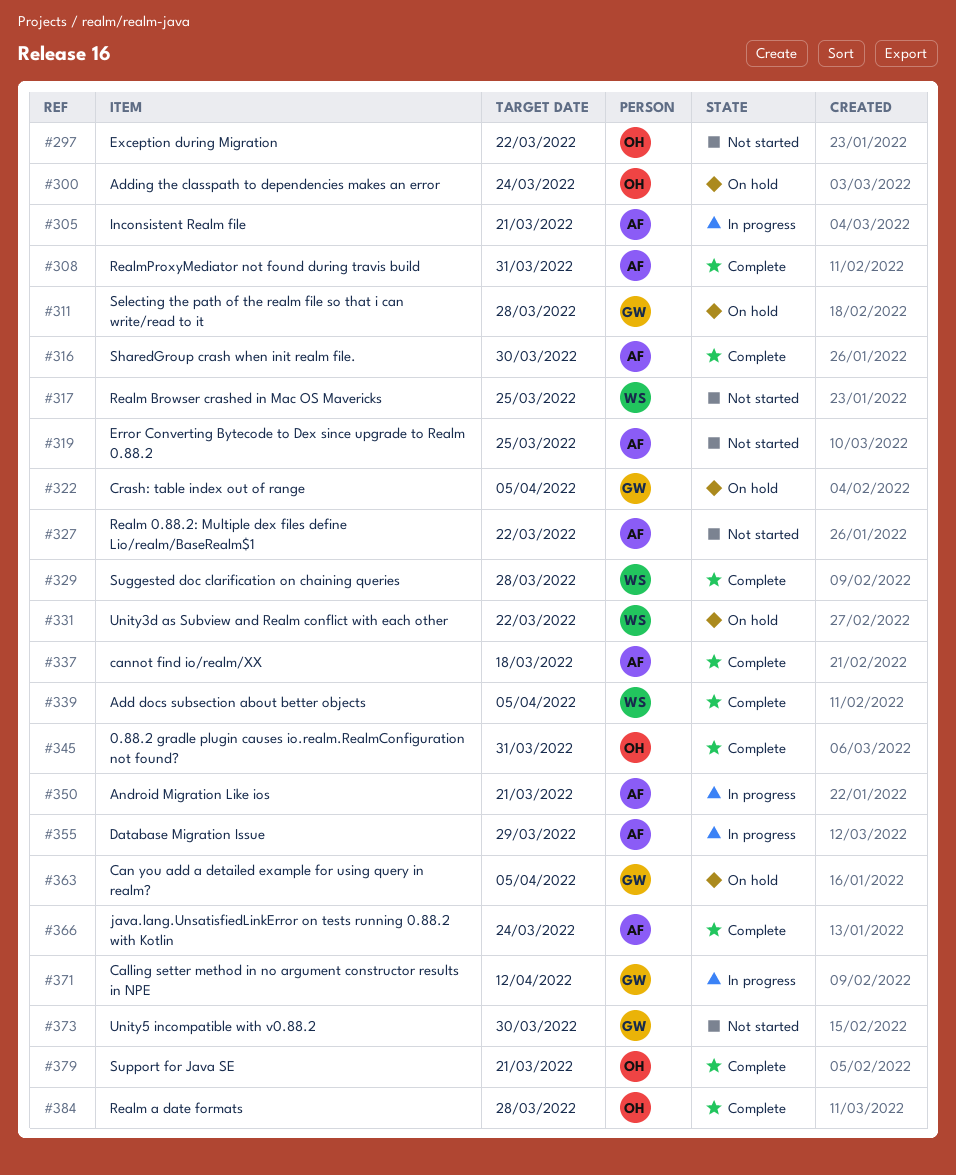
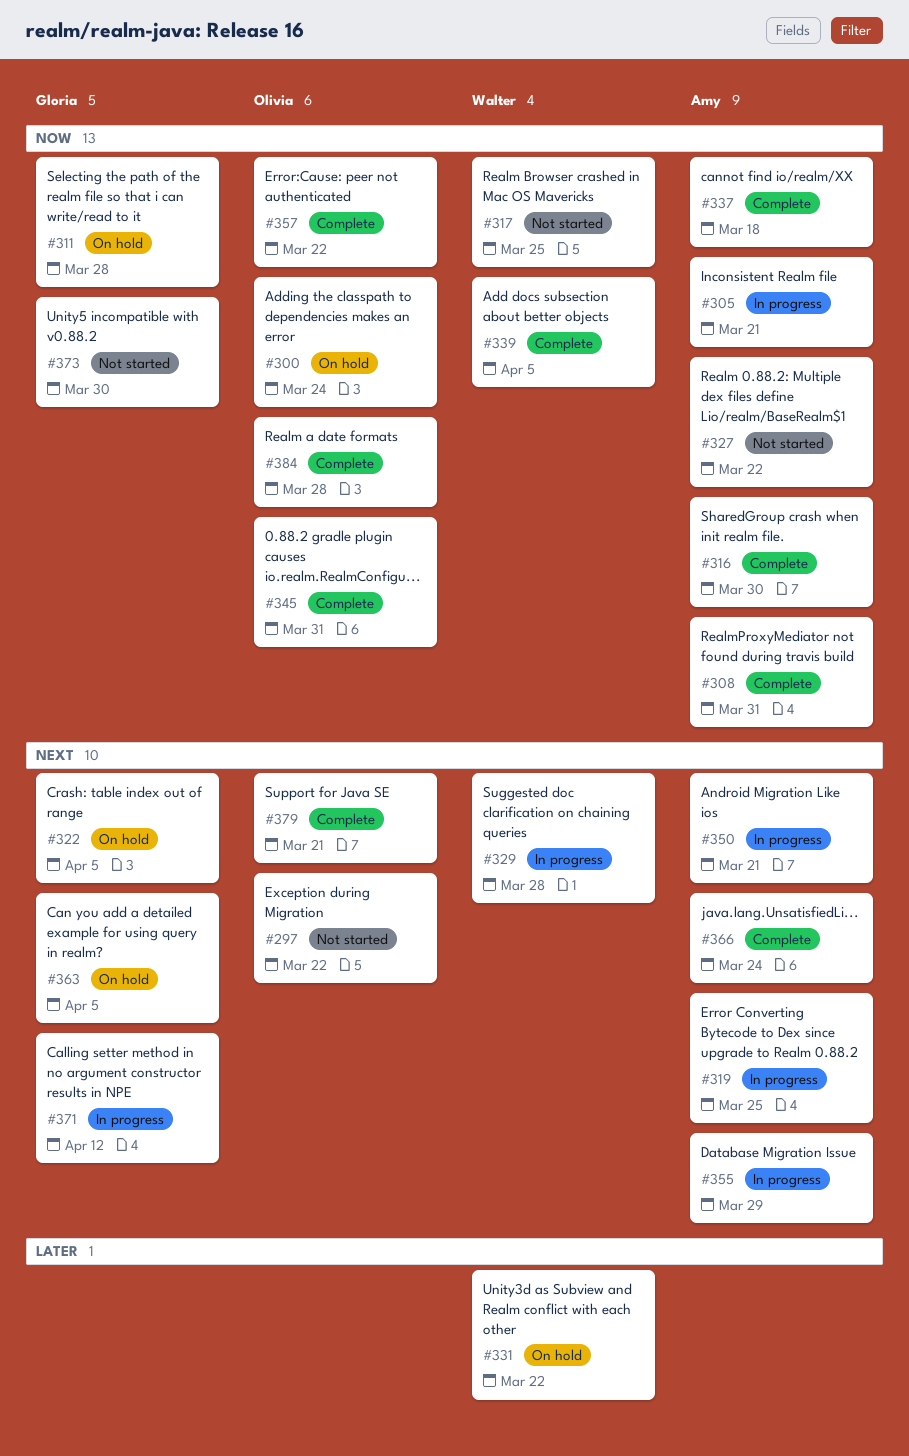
#319, status: Not started -> In progress
#329, status: Complete -> In progress
#357: none -> present

